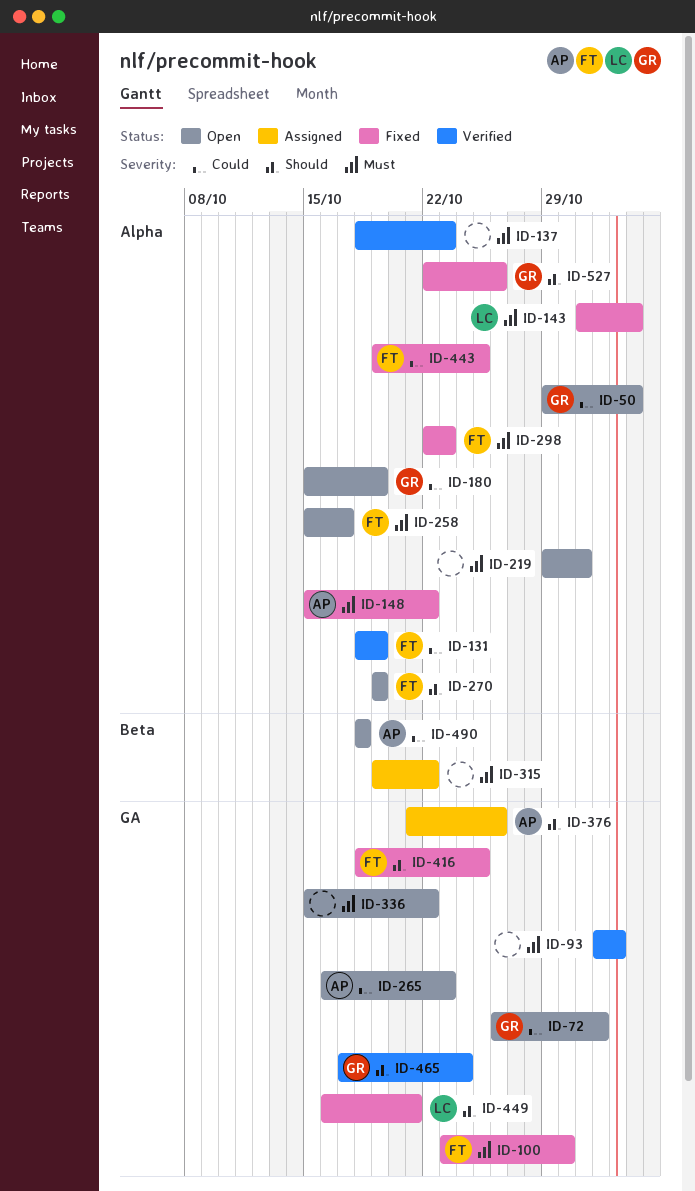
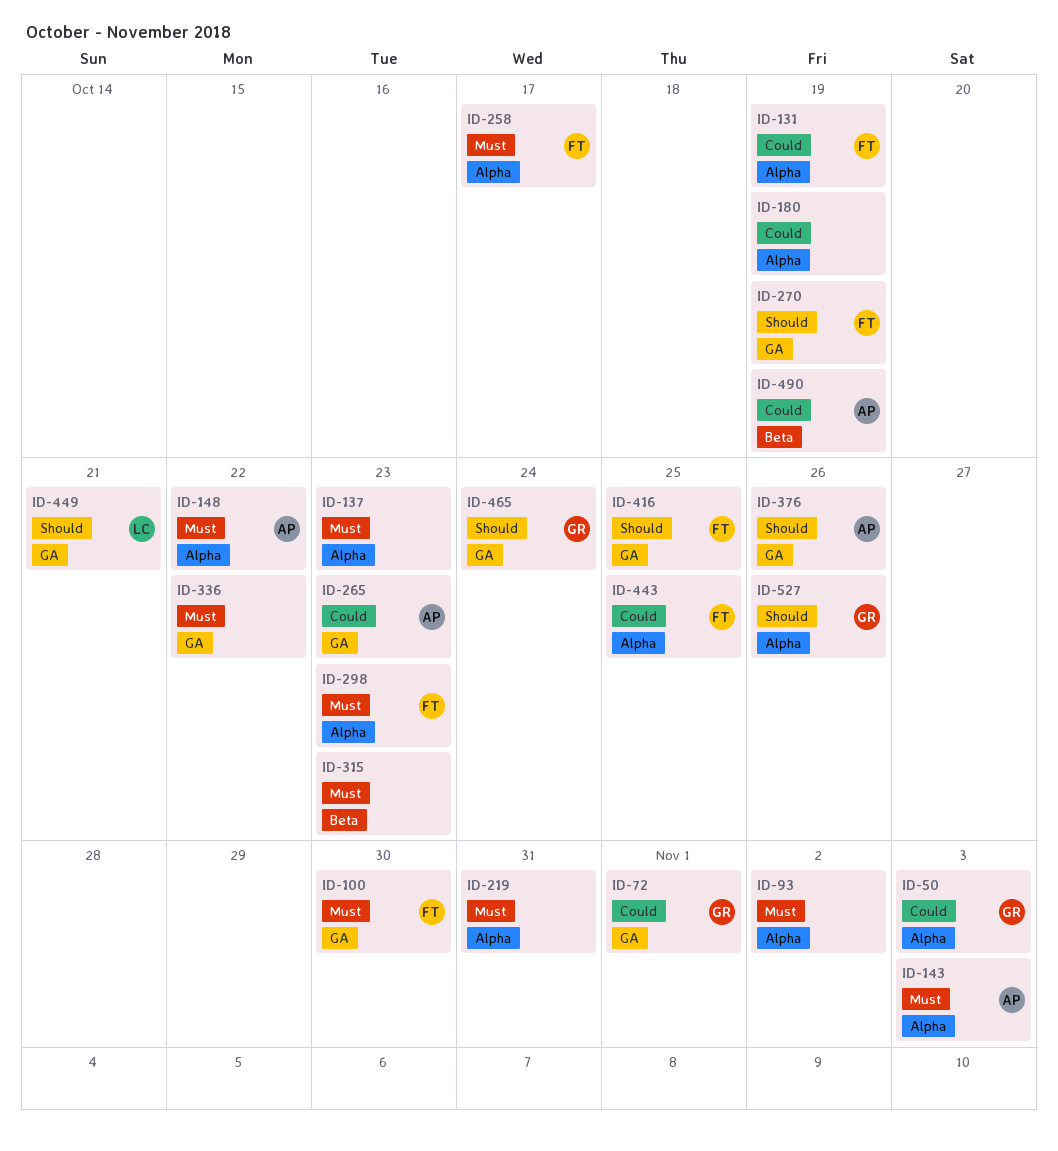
ID-93, label: GA -> Alpha
ID-143, owner: LC -> AP
ID-180, owner: GR -> none
ID-270, label: Alpha -> GA
ID-315, due: Oct 22 -> Oct 23
ID-490, due: Oct 18 -> Oct 19

